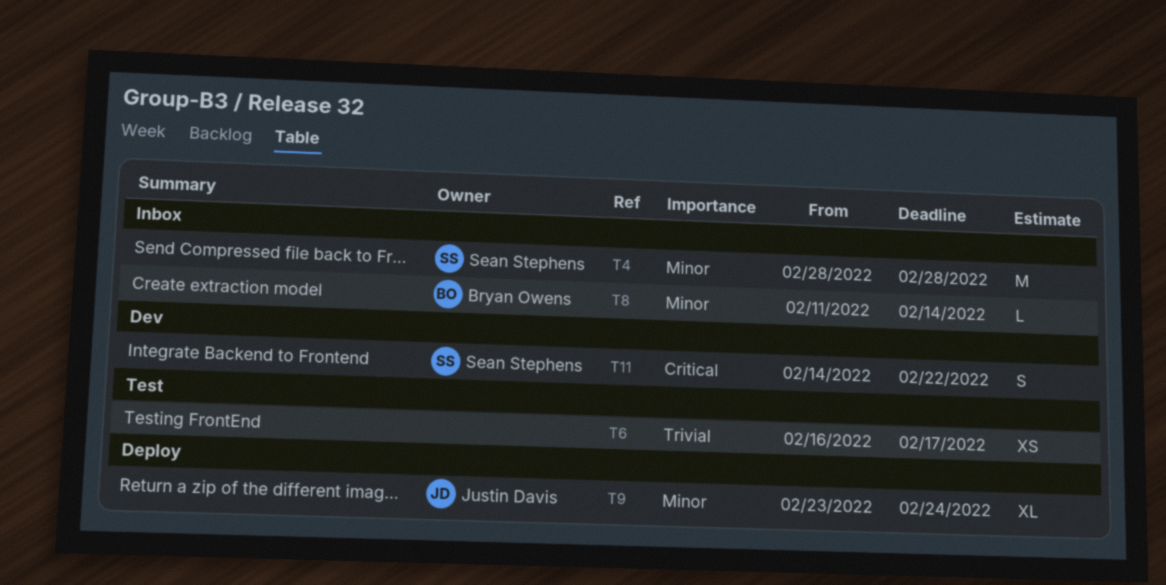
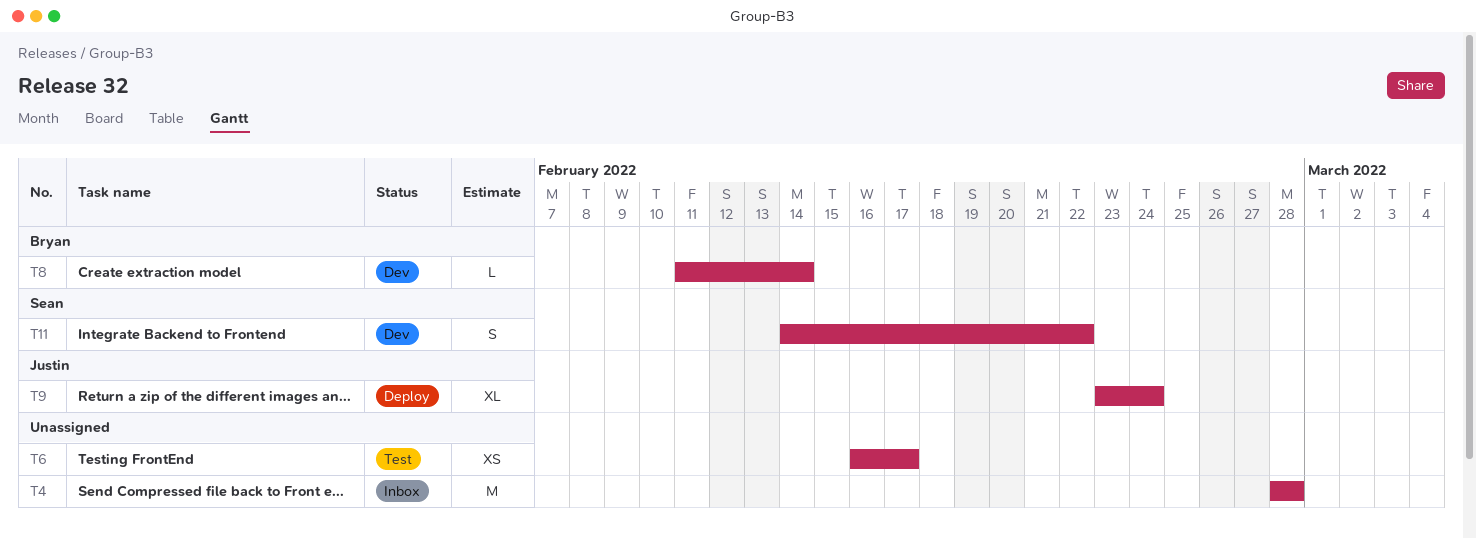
T4, owner: Sean Stephens -> none
T8, status: Inbox -> Dev

